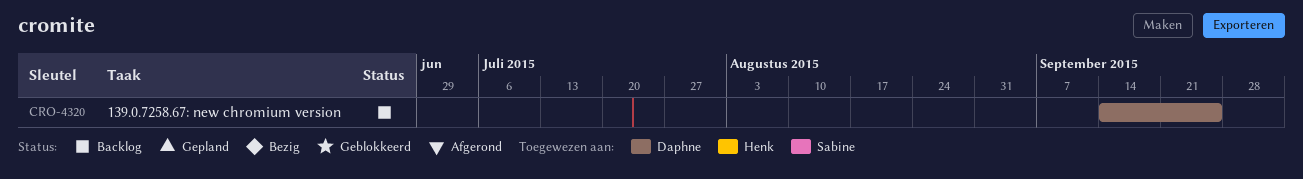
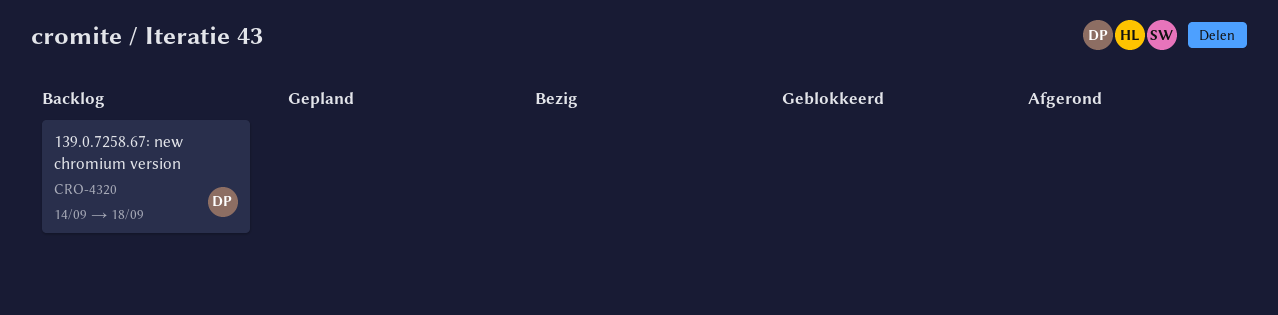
CRO-4320, due: Sep 25 -> Sep 18

